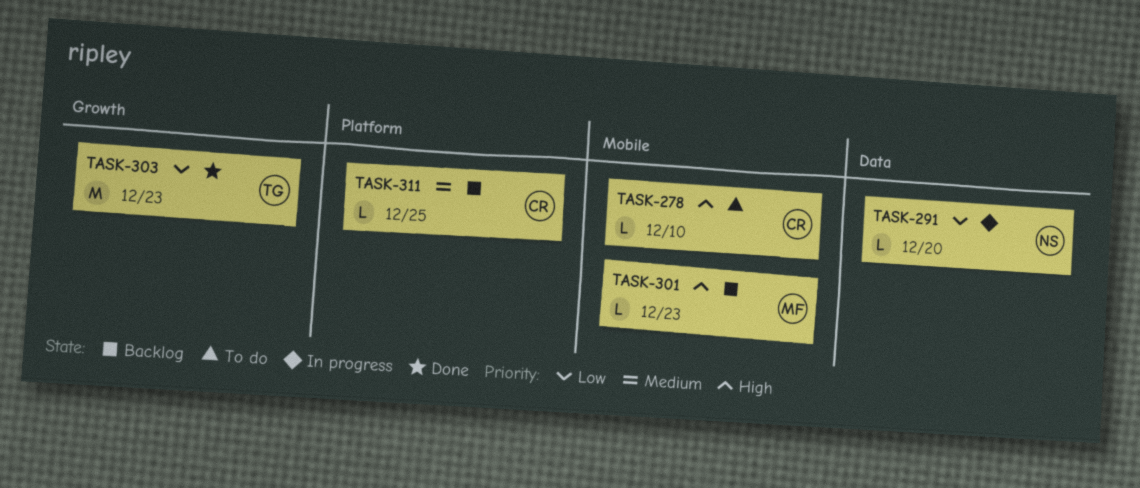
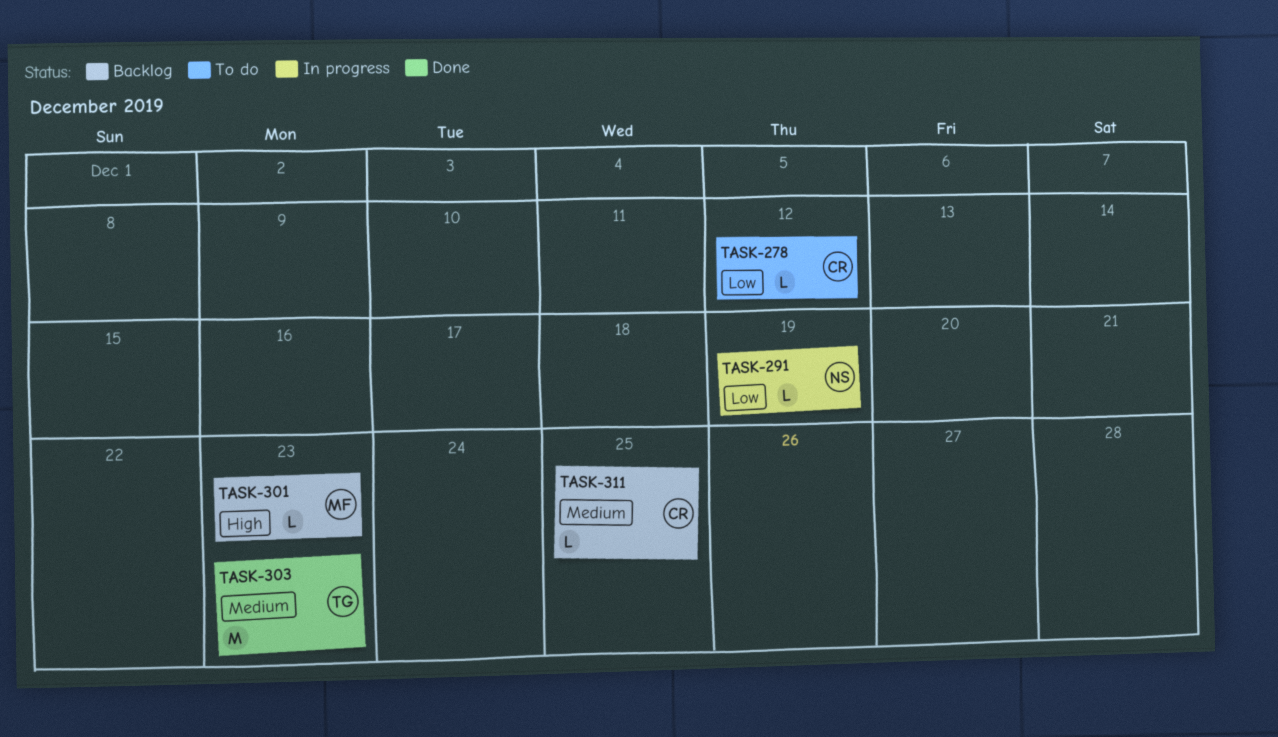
TASK-278, priority: High -> Low
TASK-278, due: Dec 10 -> Dec 12
TASK-291, due: Dec 20 -> Dec 19
TASK-303, priority: Low -> Medium

